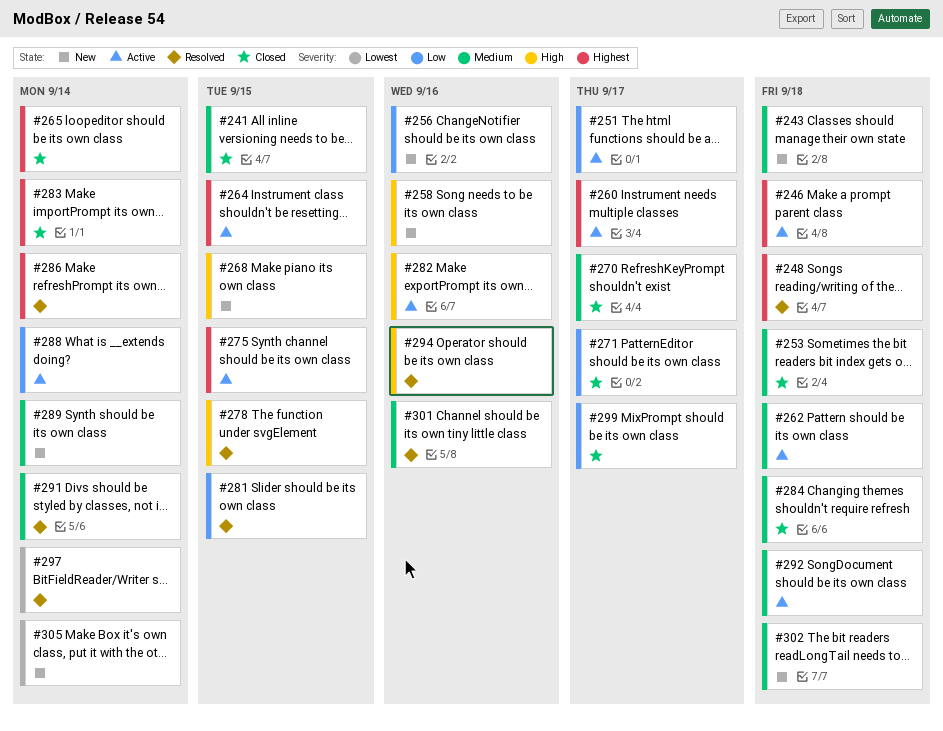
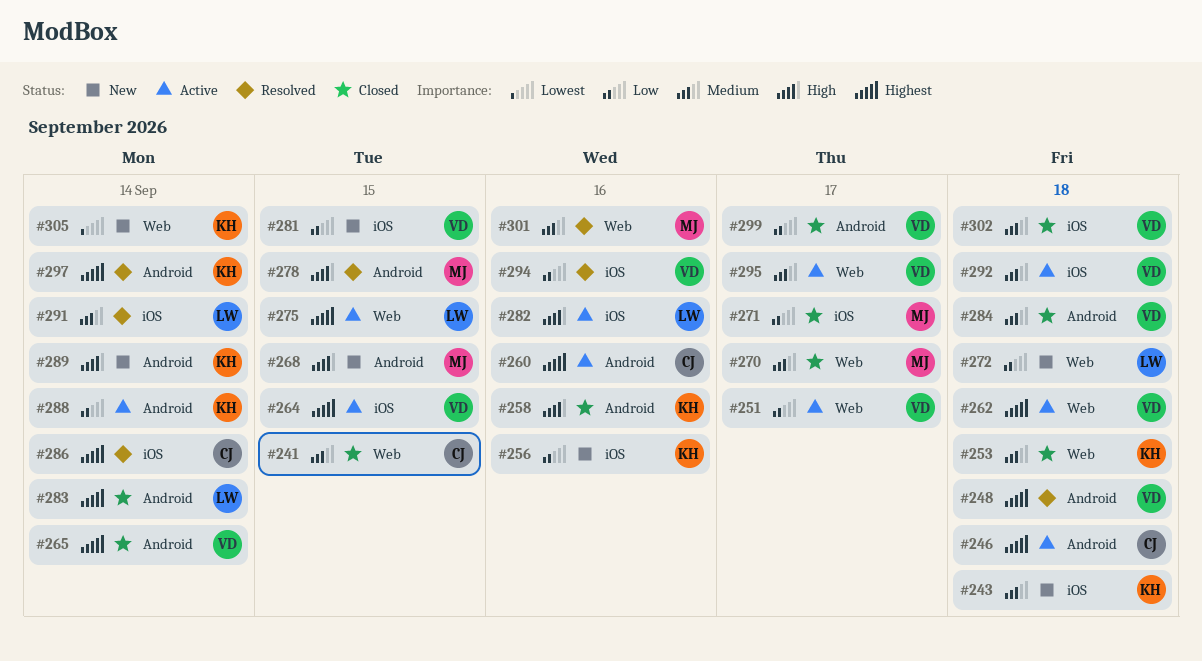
#258, status: New -> Closed
#260, due: Sep 17 -> Sep 16
#262, priority: Medium -> Highest
#272: none -> present
#281, status: Resolved -> New
#289, priority: Medium -> High
#294, priority: High -> Low
#295: none -> present
#297, priority: Lowest -> Highest
#302, status: New -> Closed

